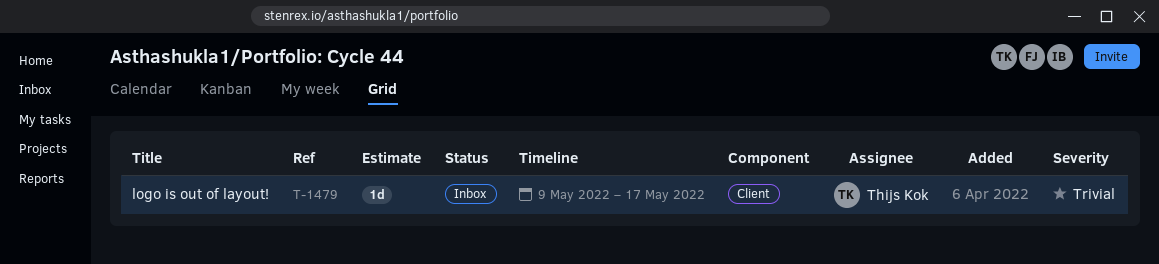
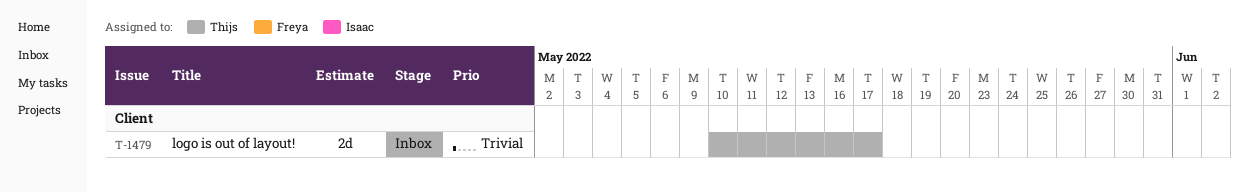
T-1479, estimate: 1d -> 2d
T-1479, start: May 9 -> May 10

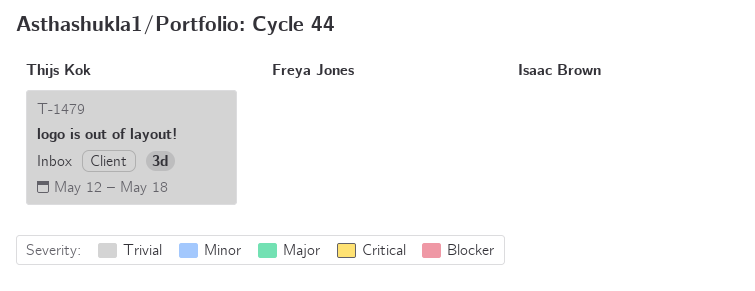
T-1479, estimate: 2d -> 3d
T-1479, start: May 10 -> May 12
T-1479, due: May 17 -> May 18

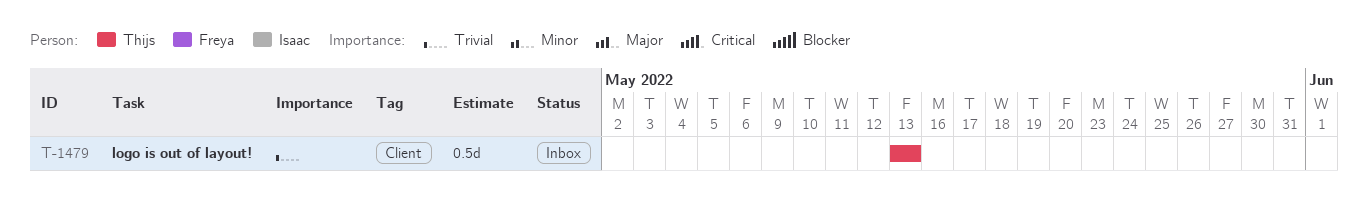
T-1479, estimate: 3d -> 0.5d
T-1479, start: May 12 -> May 13
T-1479, due: May 18 -> May 13

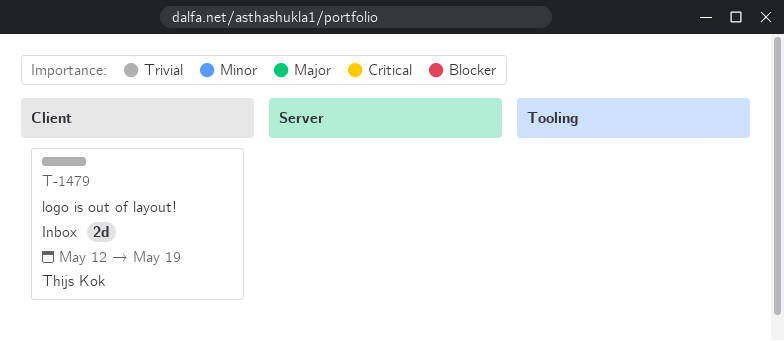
T-1479, estimate: 0.5d -> 2d
T-1479, start: May 13 -> May 12
T-1479, due: May 13 -> May 19

